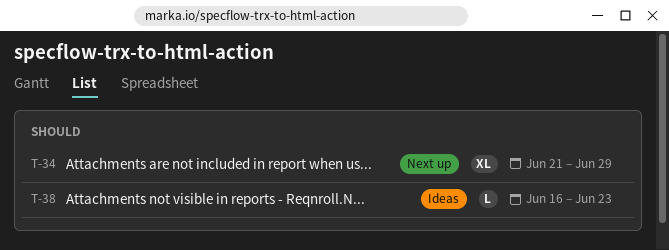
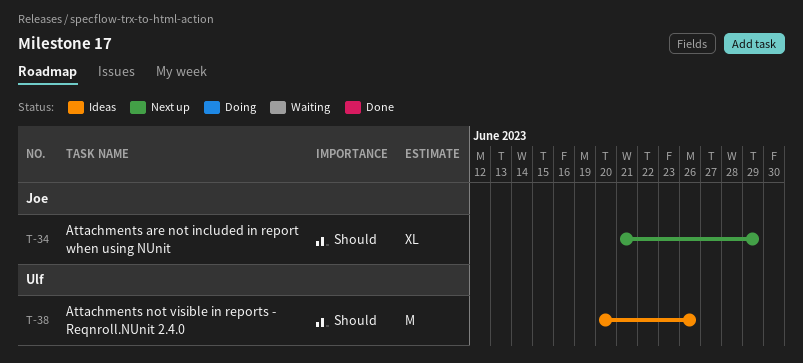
T-38, estimate: L -> M
T-38, start: Jun 16 -> Jun 20
T-38, due: Jun 23 -> Jun 26

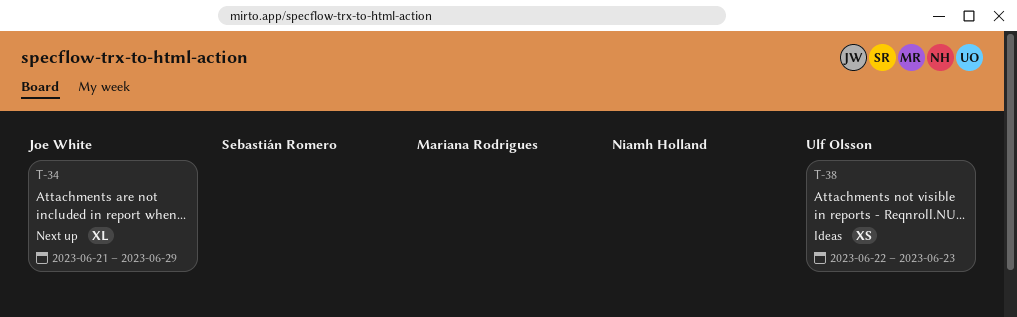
T-38, estimate: M -> XS
T-38, start: Jun 20 -> Jun 22
T-38, due: Jun 26 -> Jun 23

